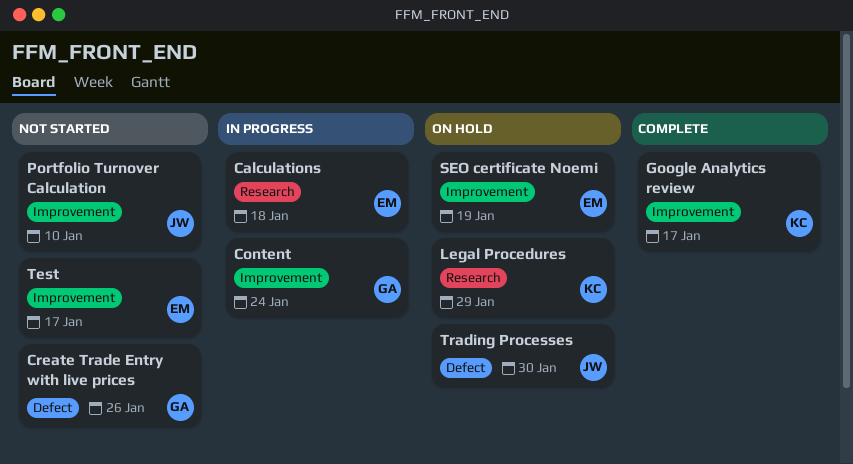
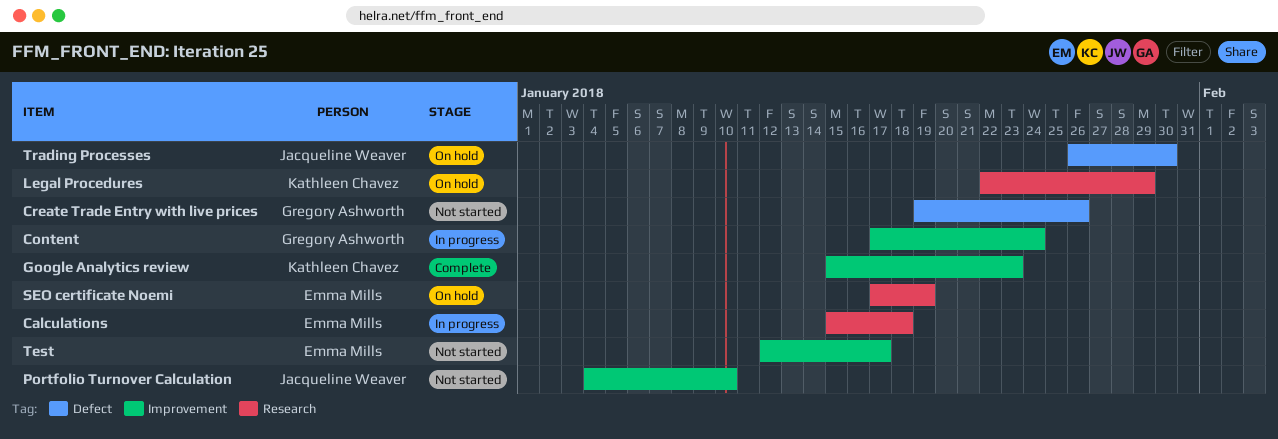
Google Analytics review, due: Jan 17 -> Jan 23
SEO certificate Noemi, label: Improvement -> Research

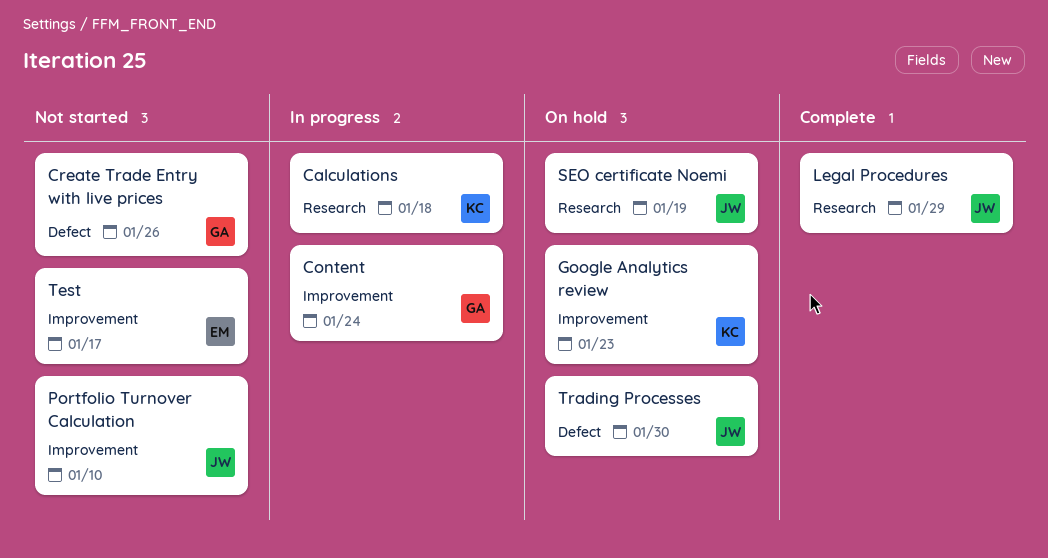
Calculations, owner: Emma Mills -> Kathleen Chavez
Google Analytics review, status: Complete -> On hold
Legal Procedures, status: On hold -> Complete
Legal Procedures, owner: Kathleen Chavez -> Jacqueline Weaver
SEO certificate Noemi, owner: Emma Mills -> Jacqueline Weaver

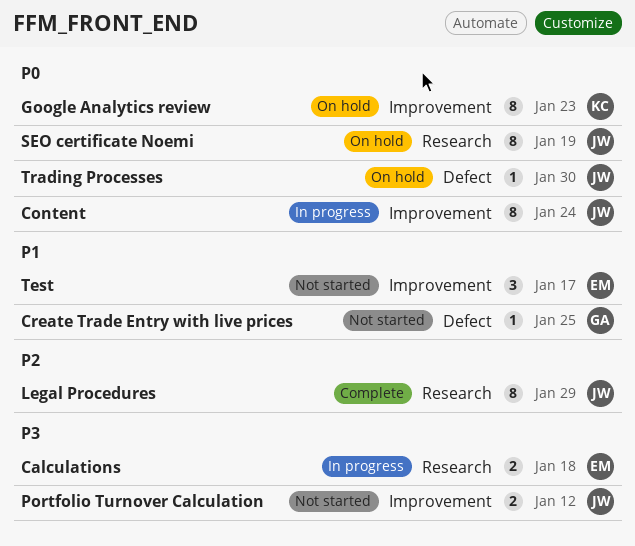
Calculations, owner: KC -> EM
Content, owner: GA -> JW
Create Trade Entry with live prices, due: Jan 26 -> Jan 25
Portfolio Turnover Calculation, due: Jan 10 -> Jan 12

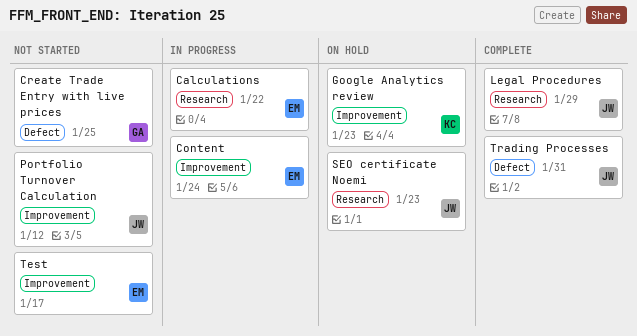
Calculations, due: Jan 18 -> Jan 22
Content, owner: JW -> EM
SEO certificate Noemi, due: Jan 19 -> Jan 23
Trading Processes, status: On hold -> Complete
Trading Processes, due: Jan 30 -> Jan 31

